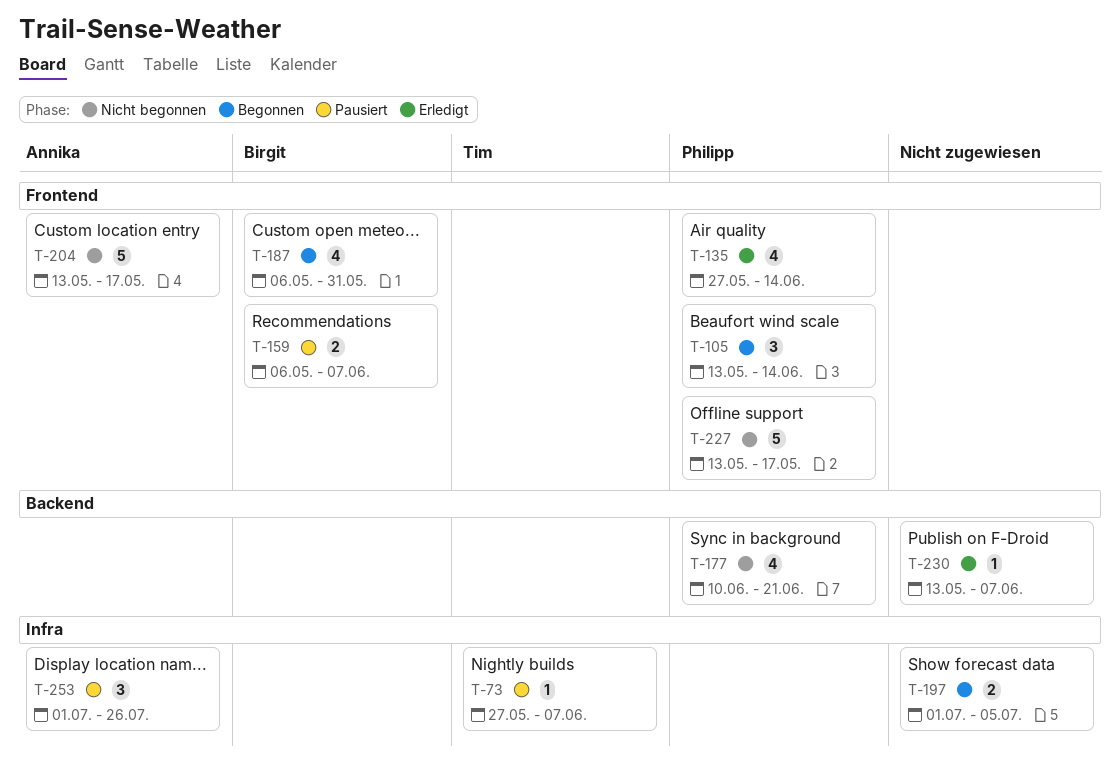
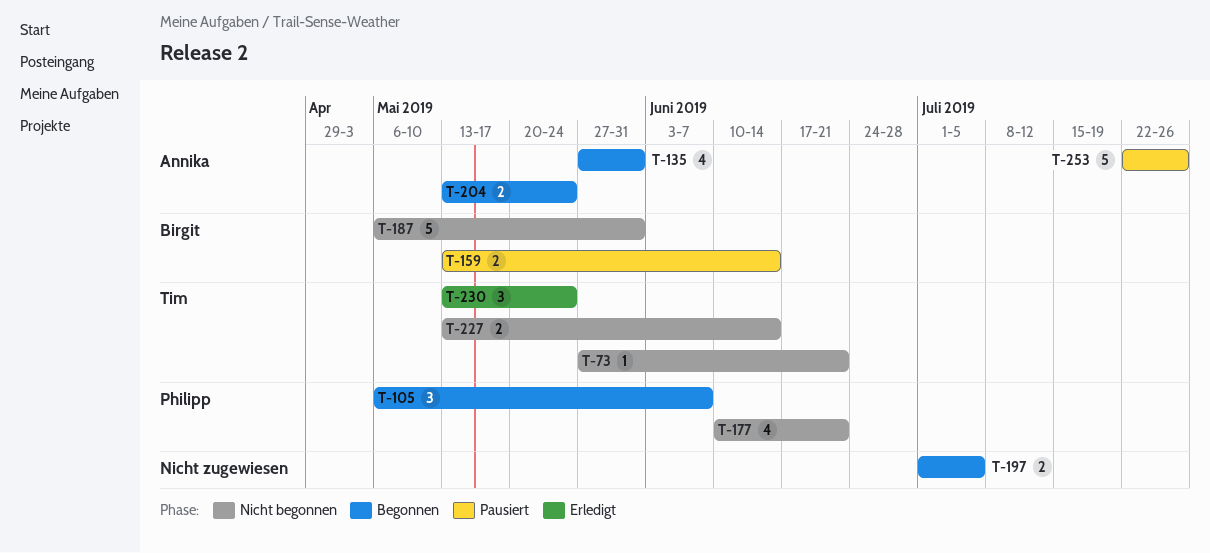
T-73, status: Pausiert -> Nicht begonnen
T-73, due: Jun 7 -> Jun 21
T-105, start: May 13 -> May 6
T-105, due: Jun 14 -> Jun 7
T-135, status: Erledigt -> Begonnen
T-135, owner: Philipp -> Annika
T-135, due: Jun 14 -> May 31
T-159, start: May 6 -> May 13
T-159, due: Jun 7 -> Jun 14
T-187, status: Begonnen -> Nicht begonnen
T-187, estimate: 4 -> 5
T-204, status: Nicht begonnen -> Begonnen
T-204, estimate: 5 -> 2
T-204, due: May 17 -> May 24
T-227, owner: Philipp -> Tim
T-227, estimate: 5 -> 2
T-227, due: May 17 -> Jun 14
T-230, owner: none -> Tim
T-230, estimate: 1 -> 3
T-230, due: Jun 7 -> May 24
T-253, estimate: 3 -> 5
T-253, start: Jul 1 -> Jul 22

